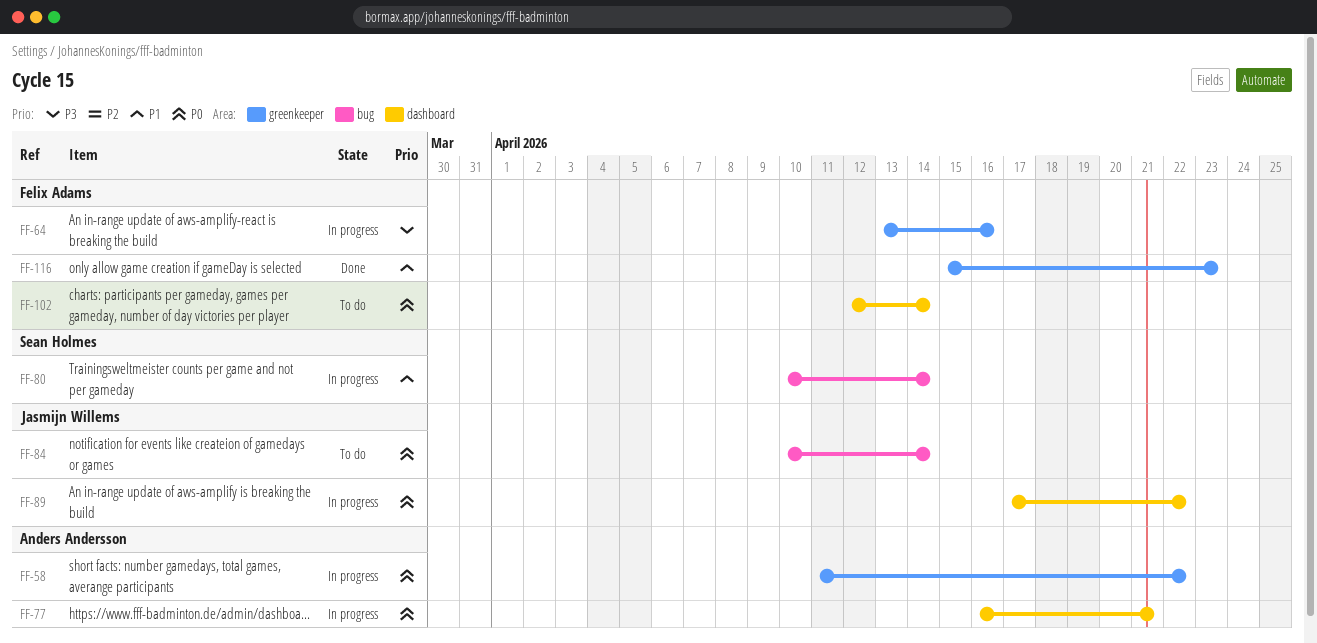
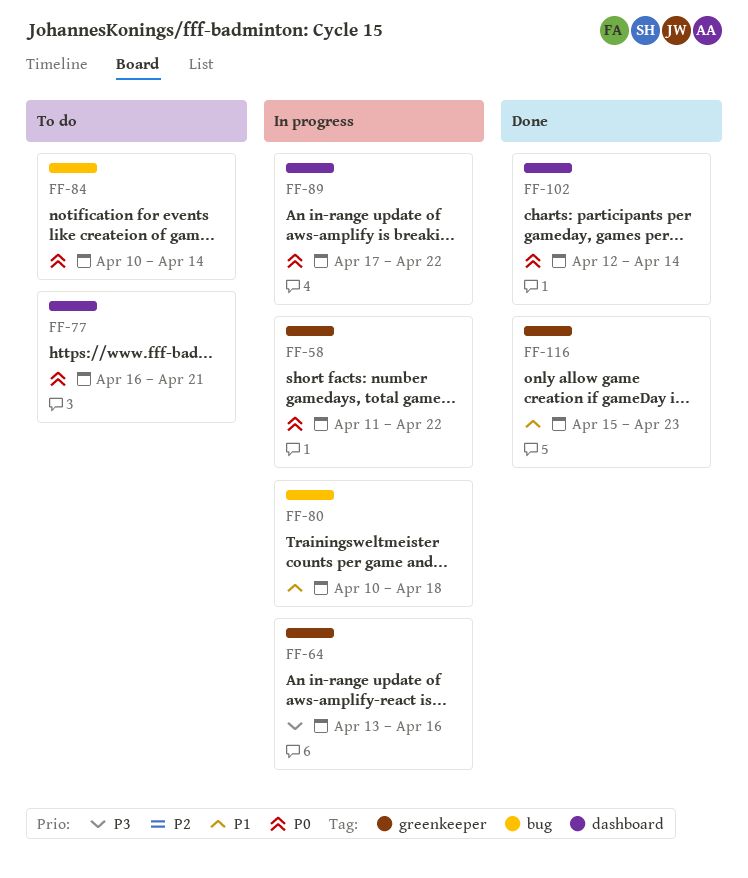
FF-77, status: In progress -> To do
FF-80, due: Apr 14 -> Apr 18
FF-102, status: To do -> Done

